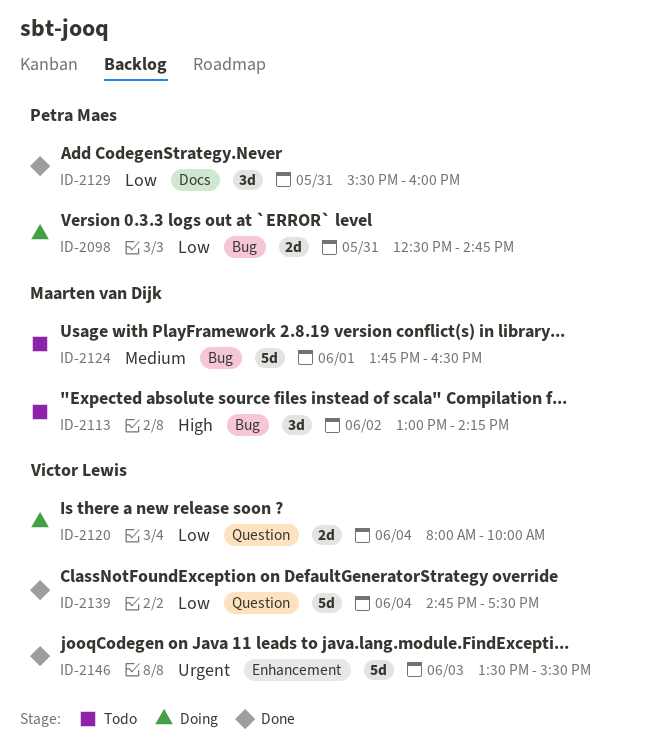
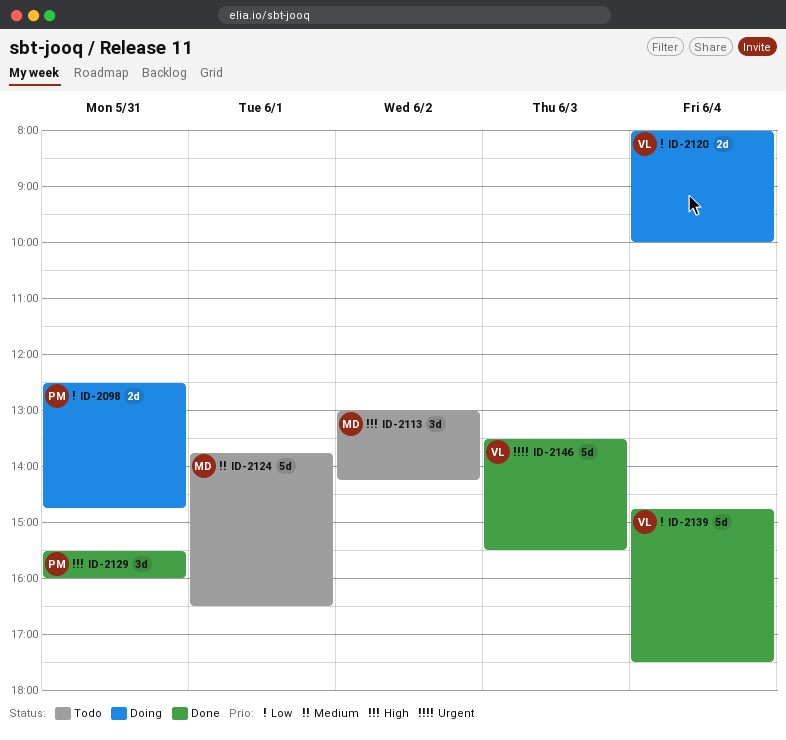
ID-2129, priority: Low -> High

